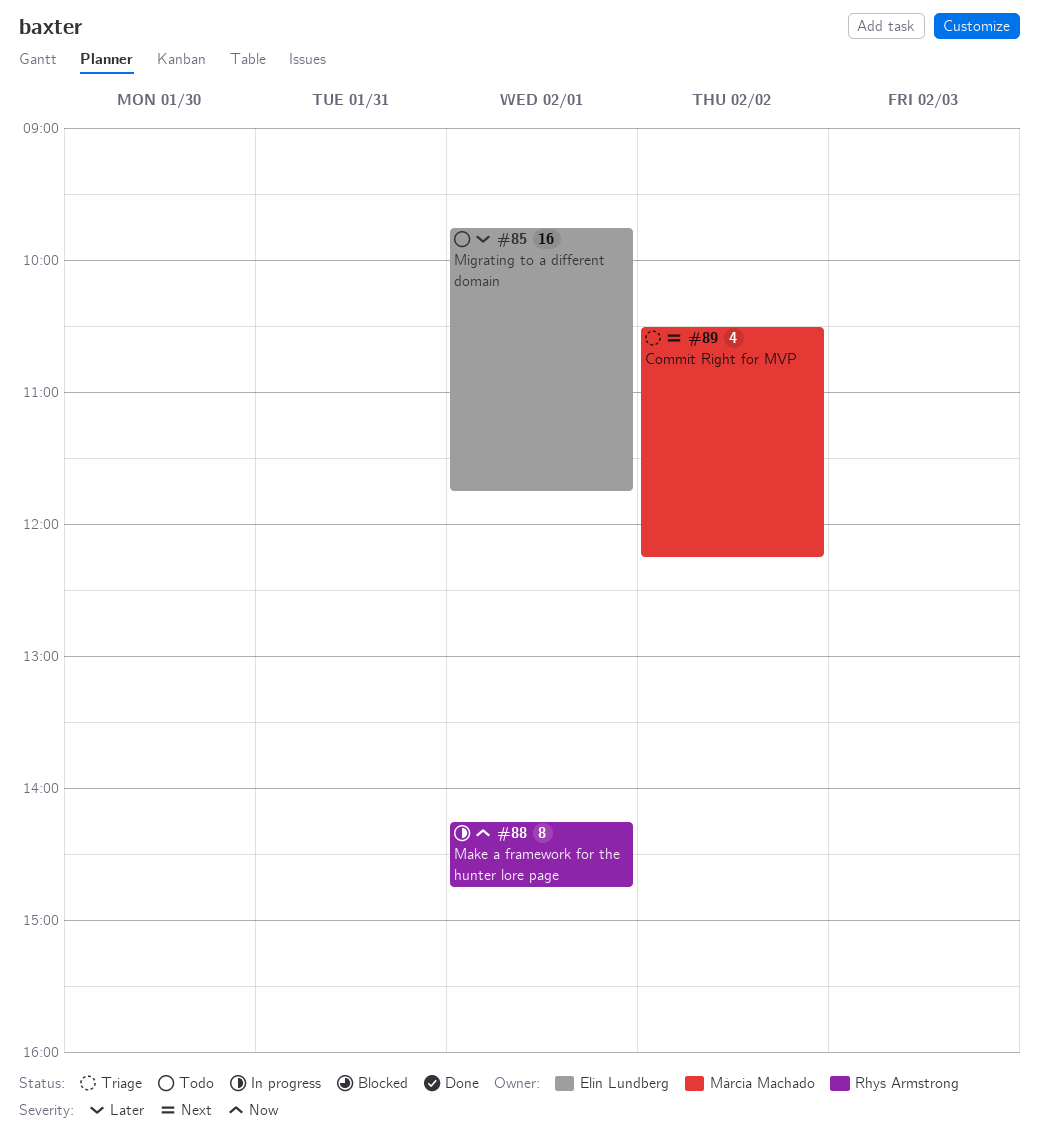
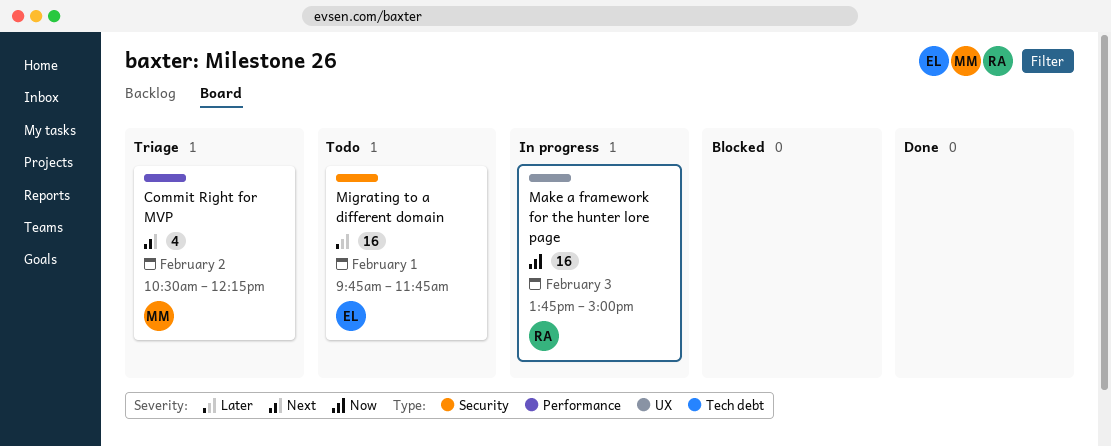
Make a framework for the hunter lore page, estimate: 8 -> 16
Make a framework for the hunter lore page, day: Feb 1 -> Feb 3
Make a framework for the hunter lore page, begins: 14:15 -> 13:45
Make a framework for the hunter lore page, ends: 14:45 -> 15:00

